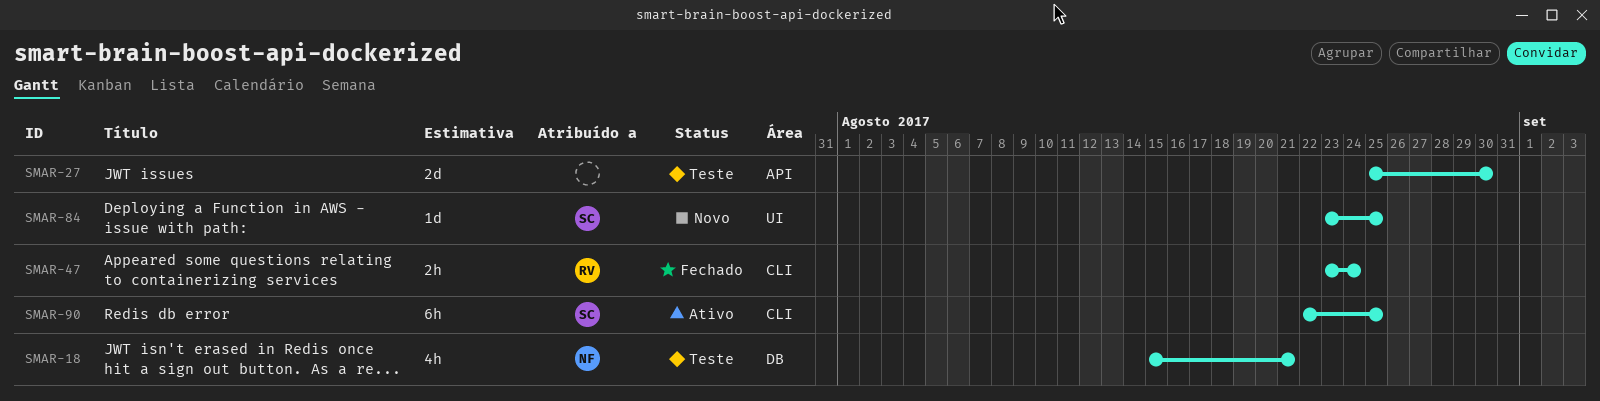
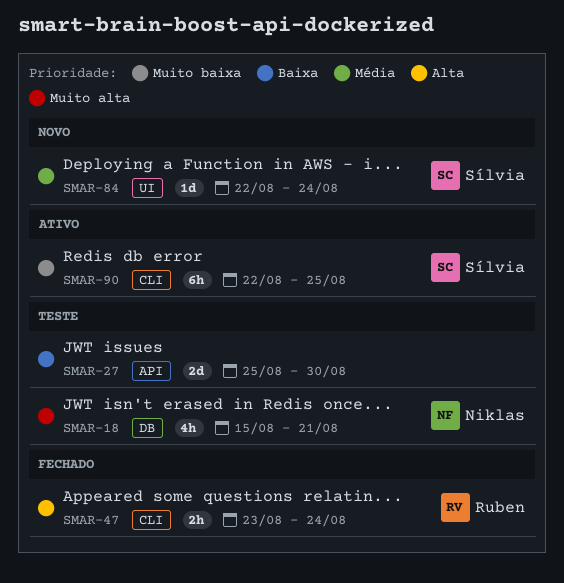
SMAR-84, start: Aug 23 -> Aug 22
SMAR-84, due: Aug 25 -> Aug 24

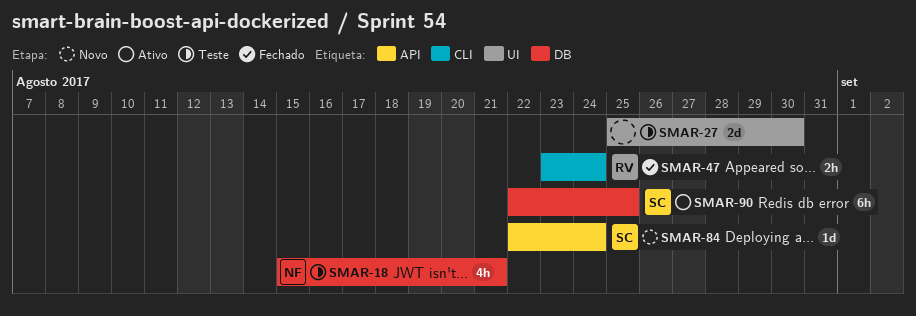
SMAR-27, label: API -> UI
SMAR-84, label: UI -> API
SMAR-90, label: CLI -> DB

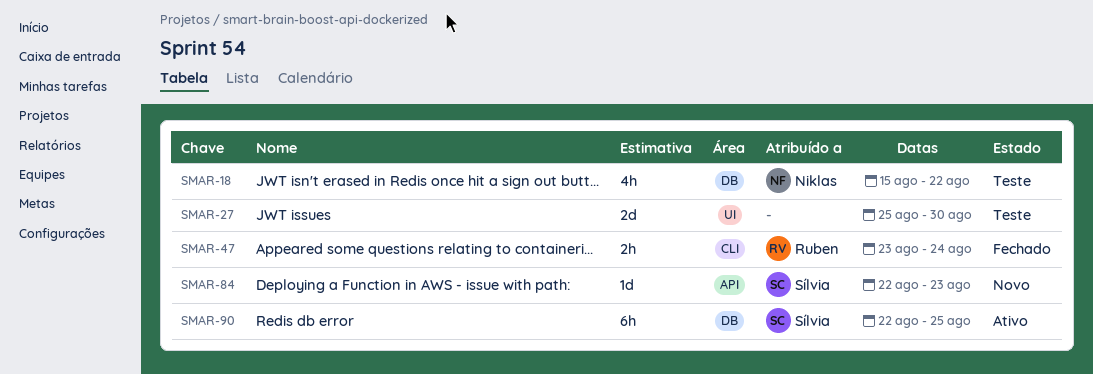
SMAR-18, due: Aug 21 -> Aug 22
SMAR-84, due: Aug 24 -> Aug 23

